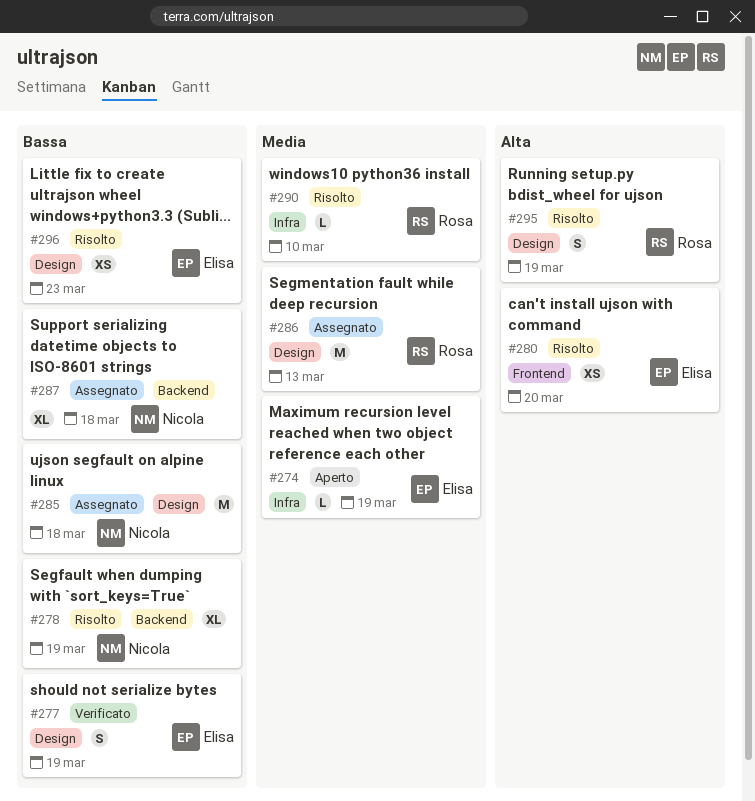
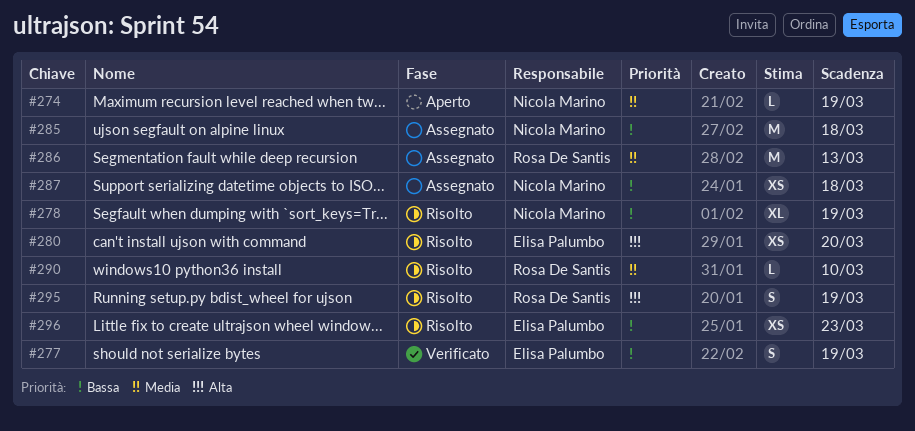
#274, owner: Elisa Palumbo -> Nicola Marino
#287, estimate: XL -> XS

